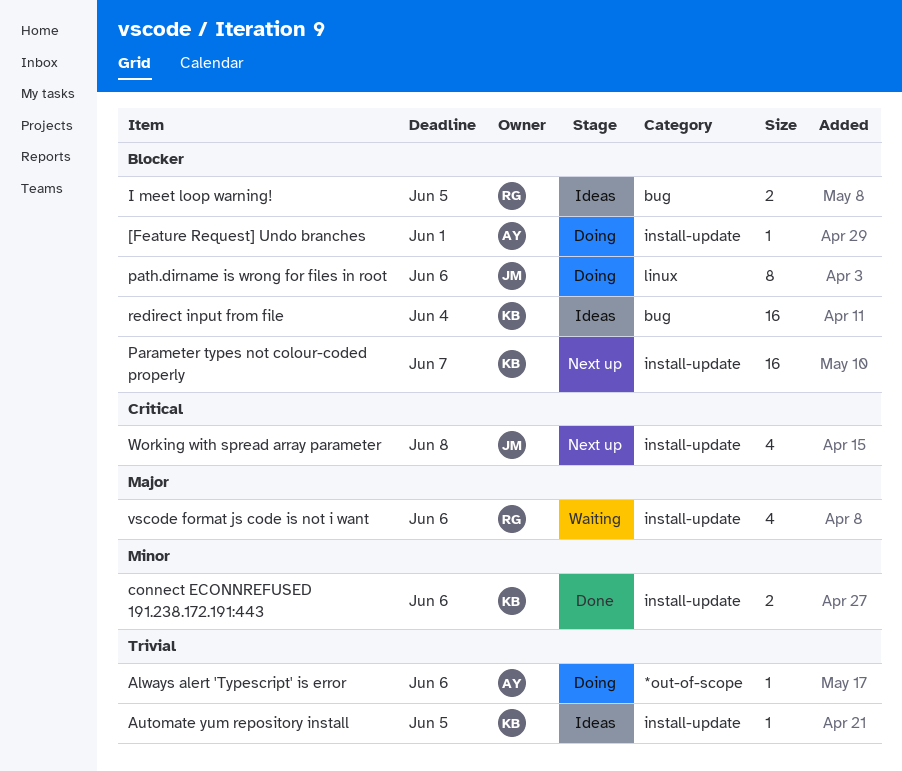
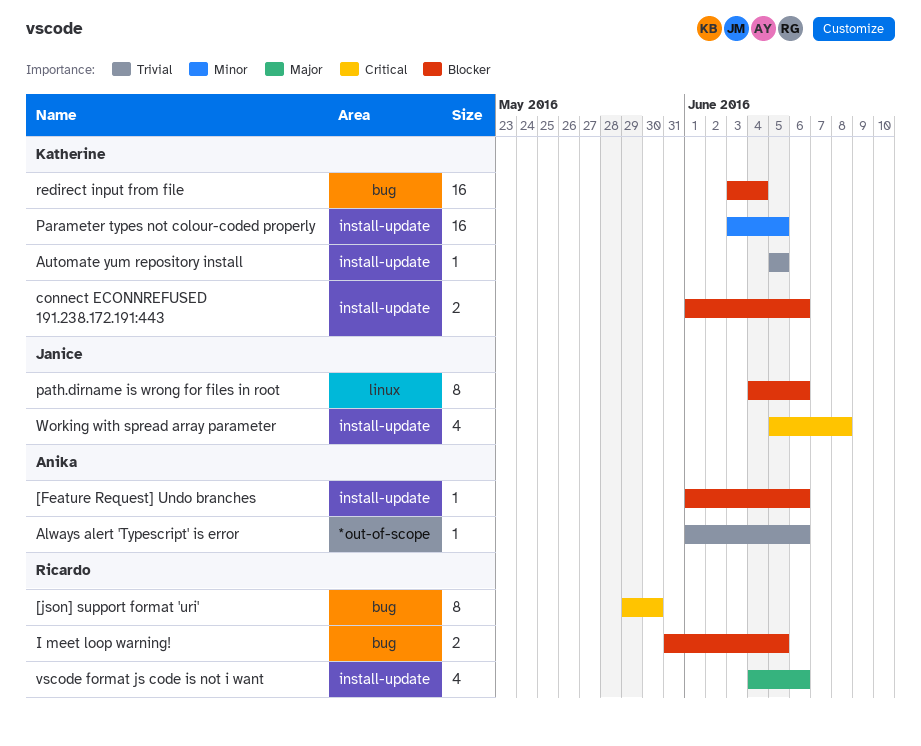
[Feature Request] Undo branches, due: Jun 1 -> Jun 6
[json] support format 'uri': none -> present
connect ECONNREFUSED 191.238.172.191:443, priority: Minor -> Blocker
Parameter types not colour-coded properly, priority: Blocker -> Minor
Parameter types not colour-coded properly, due: Jun 7 -> Jun 5

